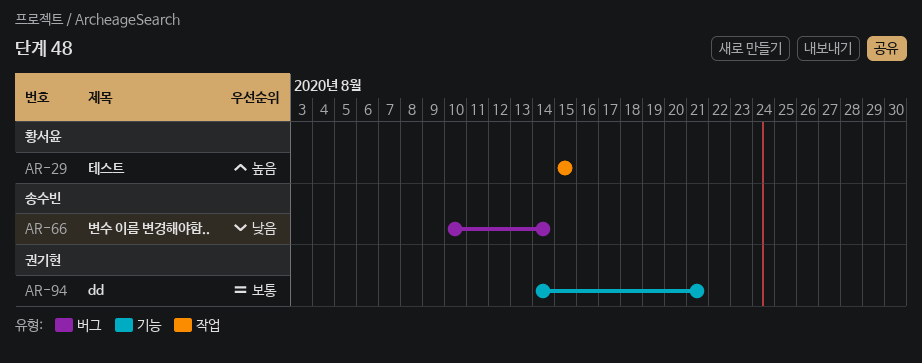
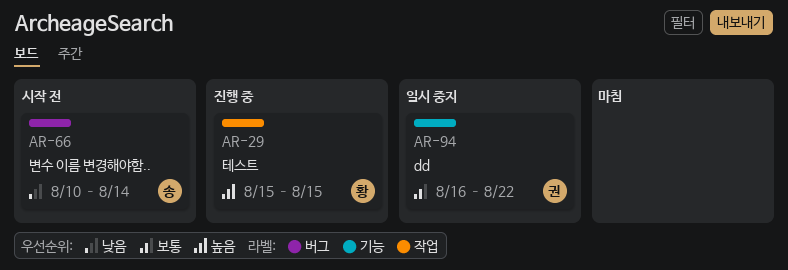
AR-94, start: Aug 14 -> Aug 16
AR-94, due: Aug 21 -> Aug 22

